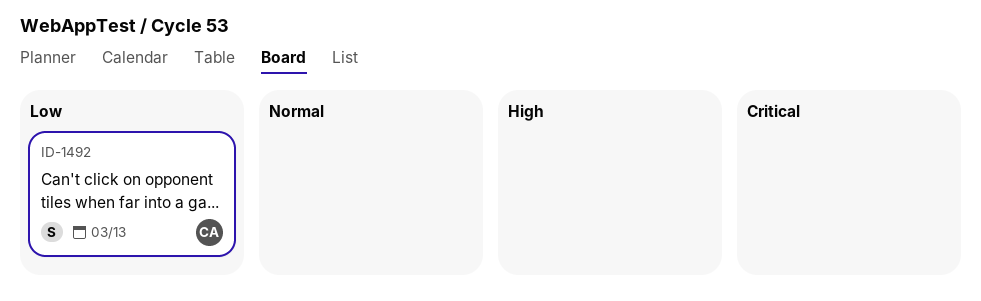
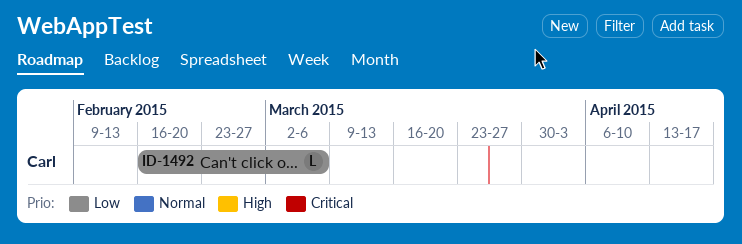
ID-1492, estimate: S -> L
ID-1492, due: Mar 13 -> Mar 6

